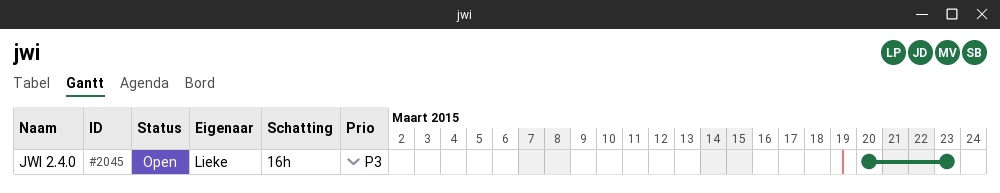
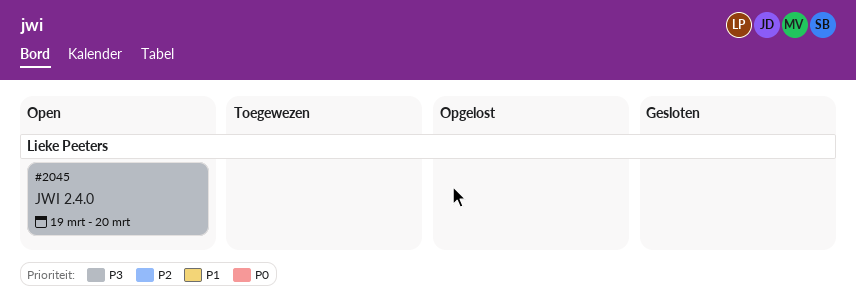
#2045, start: Mar 20 -> Mar 19
#2045, due: Mar 23 -> Mar 20

